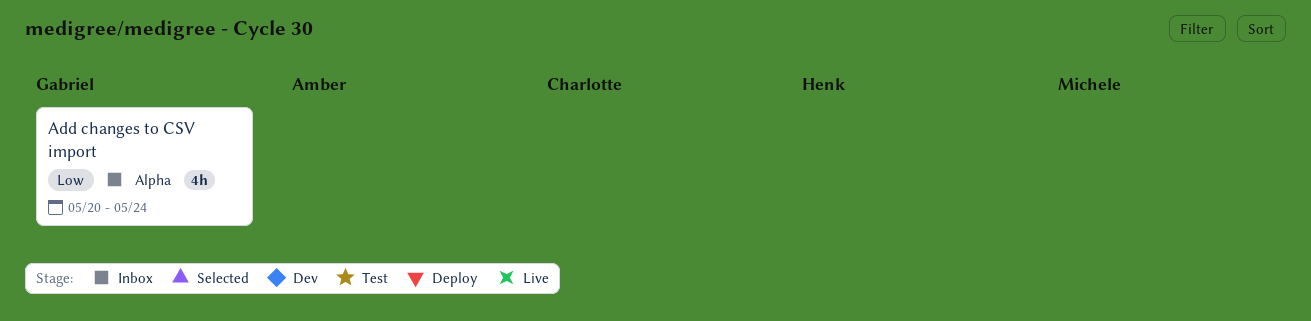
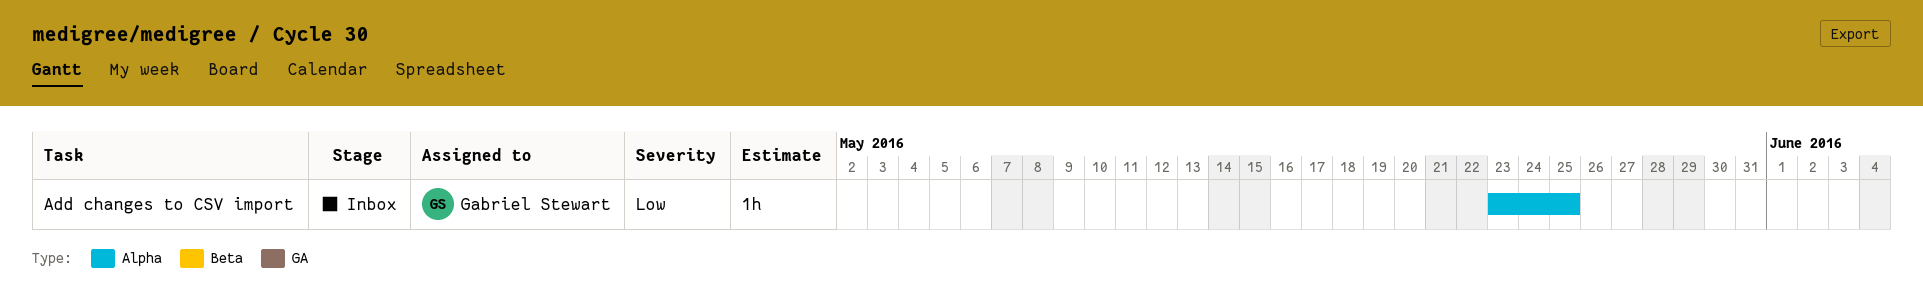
Add changes to CSV import, estimate: 4h -> 1h
Add changes to CSV import, start: May 20 -> May 23
Add changes to CSV import, due: May 24 -> May 25

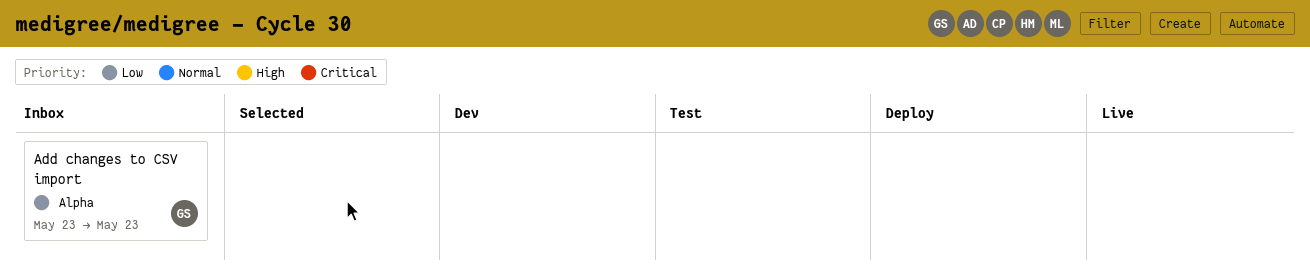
Add changes to CSV import, due: May 25 -> May 23

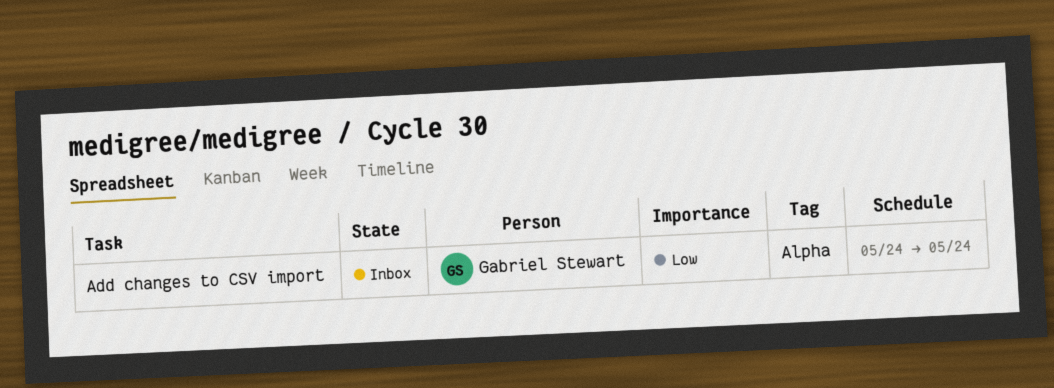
Add changes to CSV import, start: May 23 -> May 24
Add changes to CSV import, due: May 23 -> May 24

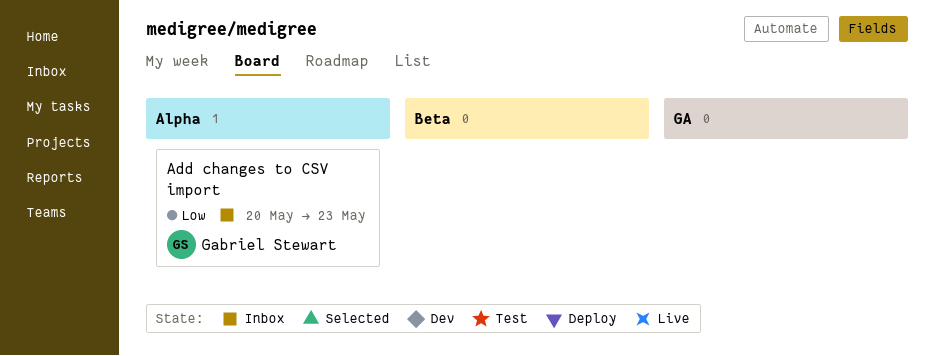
Add changes to CSV import, start: May 24 -> May 20
Add changes to CSV import, due: May 24 -> May 23

